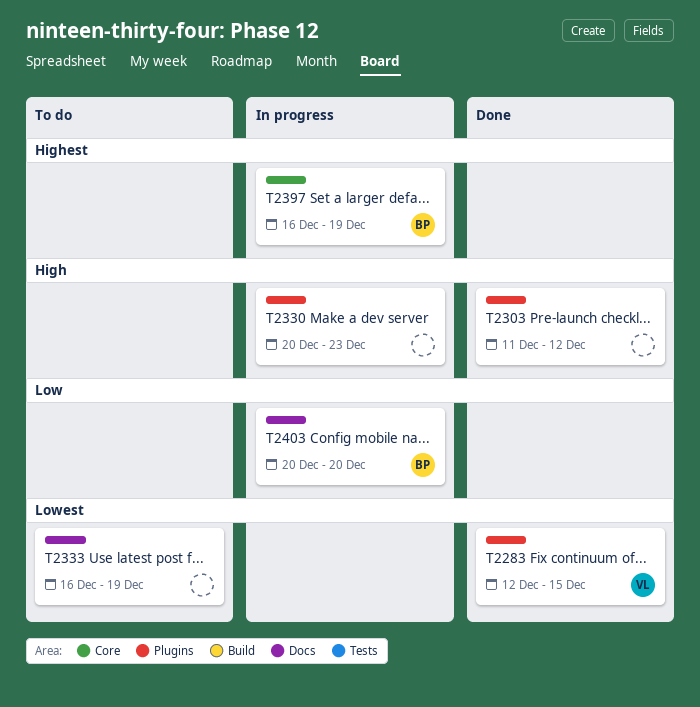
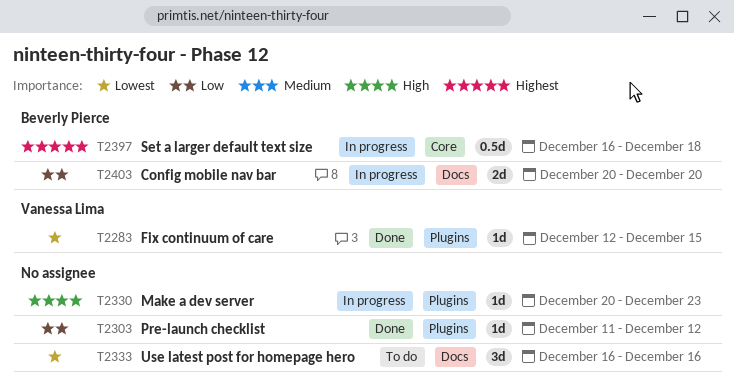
T2303, priority: High -> Low
T2333, due: Dec 19 -> Dec 16
T2397, due: Dec 19 -> Dec 18

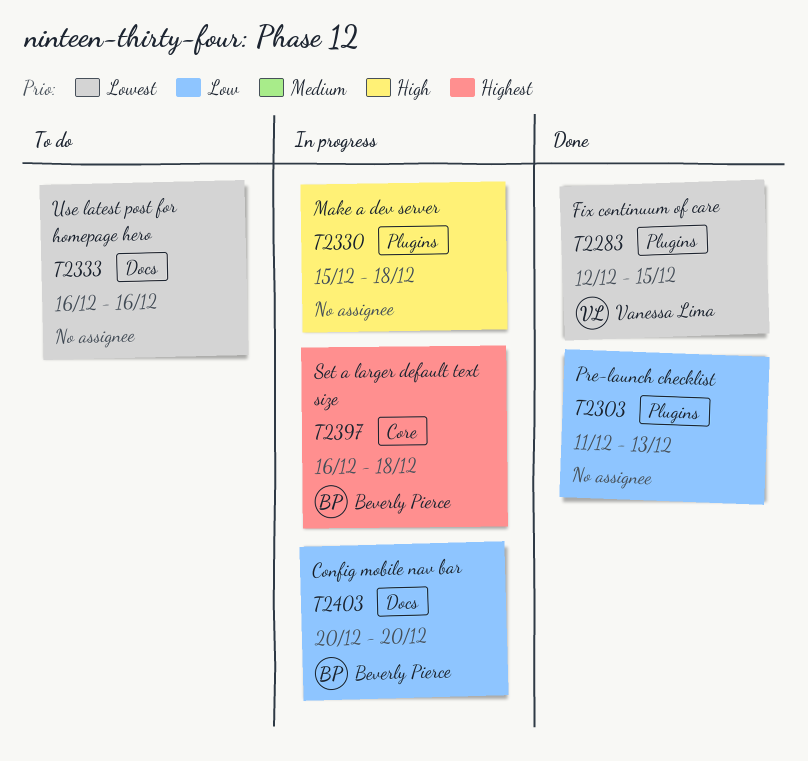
T2303, due: Dec 12 -> Dec 13
T2330, start: Dec 20 -> Dec 15
T2330, due: Dec 23 -> Dec 18

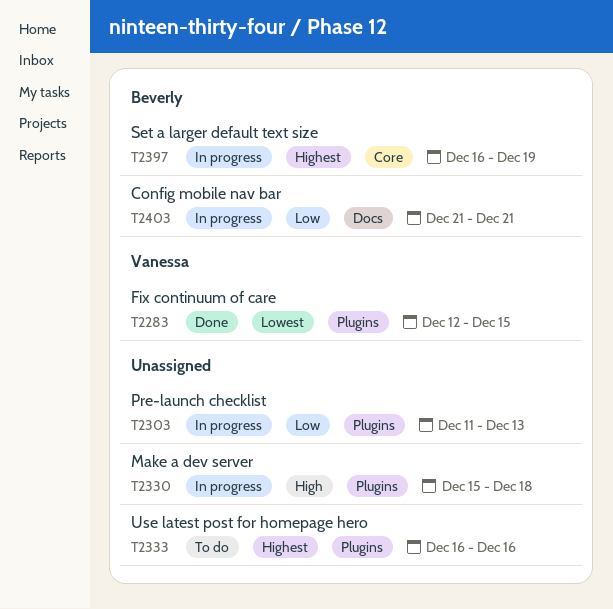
T2303, status: Done -> In progress
T2333, priority: Lowest -> Highest
T2333, label: Docs -> Plugins
T2397, due: Dec 18 -> Dec 19
T2403, start: Dec 20 -> Dec 21
T2403, due: Dec 20 -> Dec 21

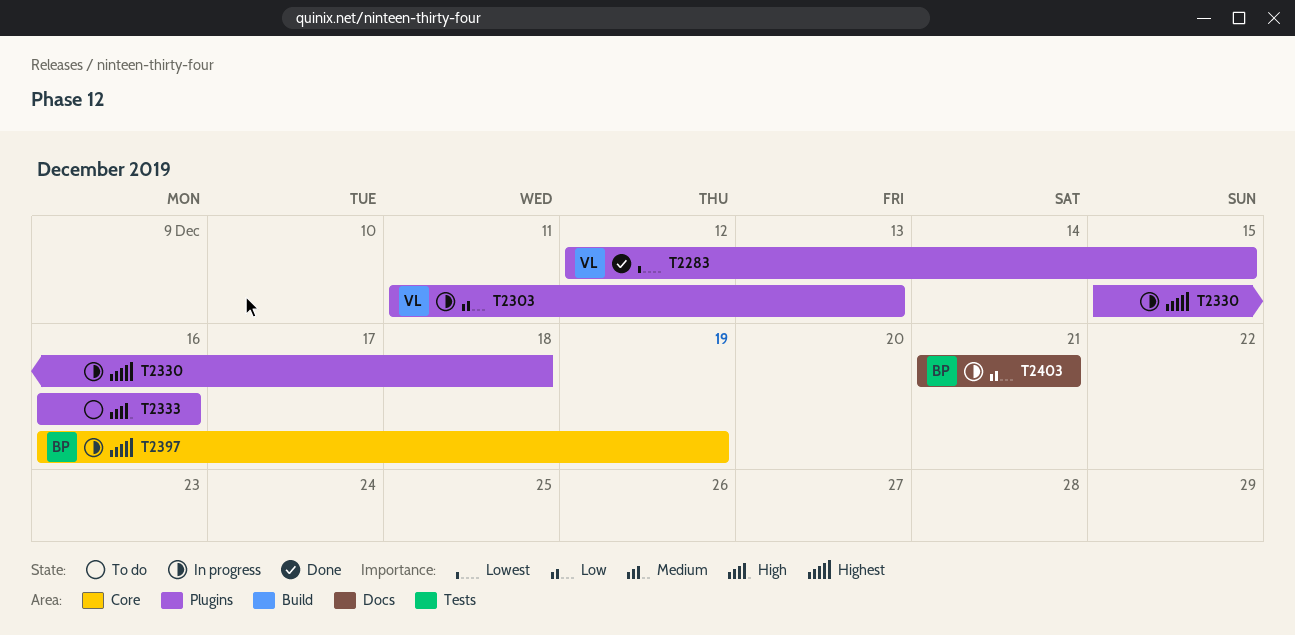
T2303, owner: none -> Vanessa
T2330, priority: High -> Highest
T2333, priority: Highest -> High

